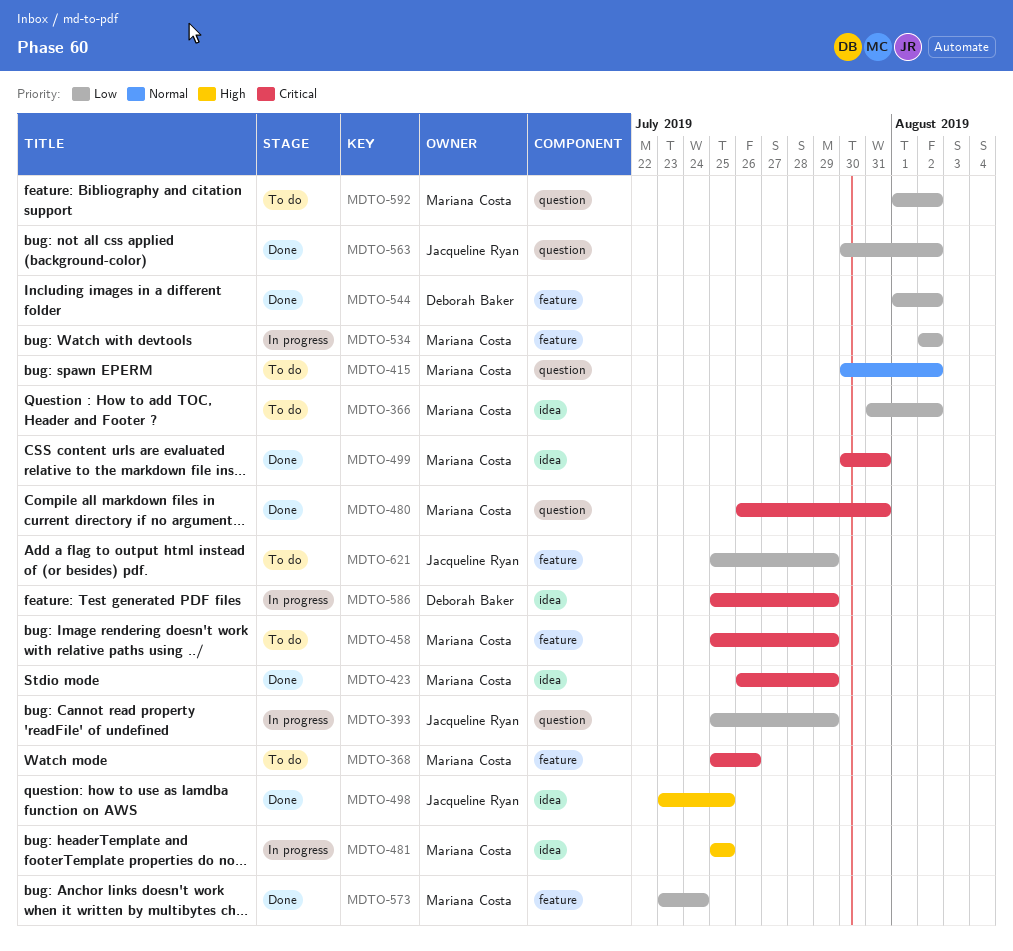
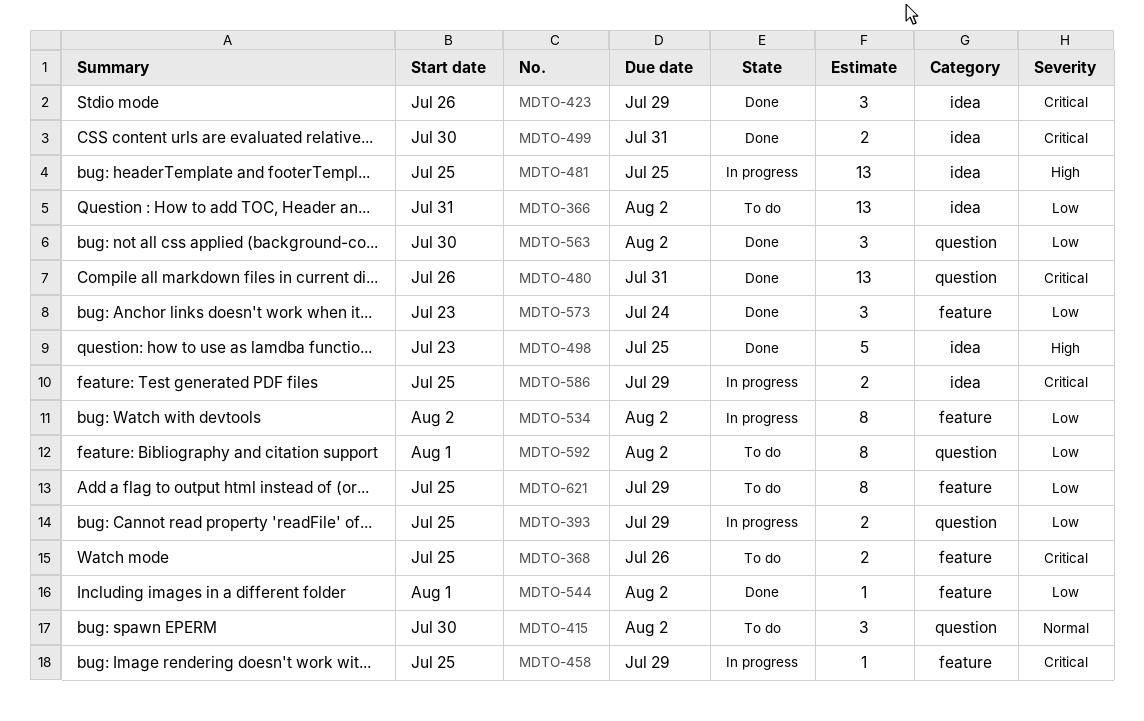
MDTO-458, status: To do -> In progress

